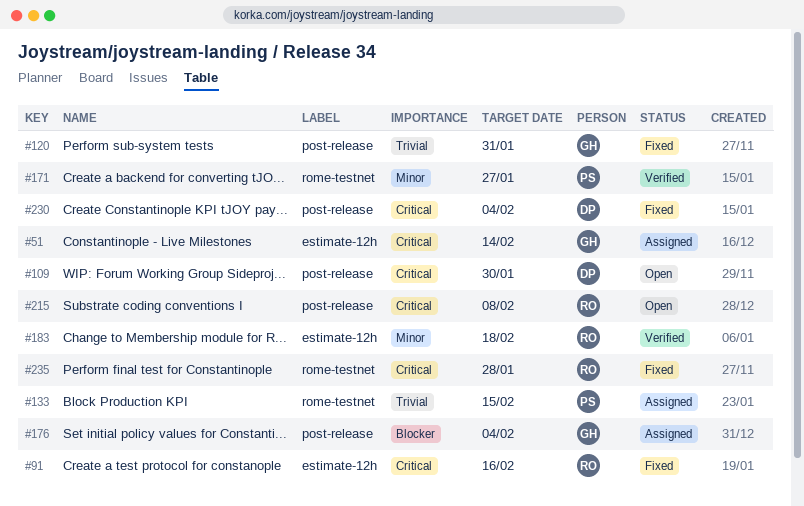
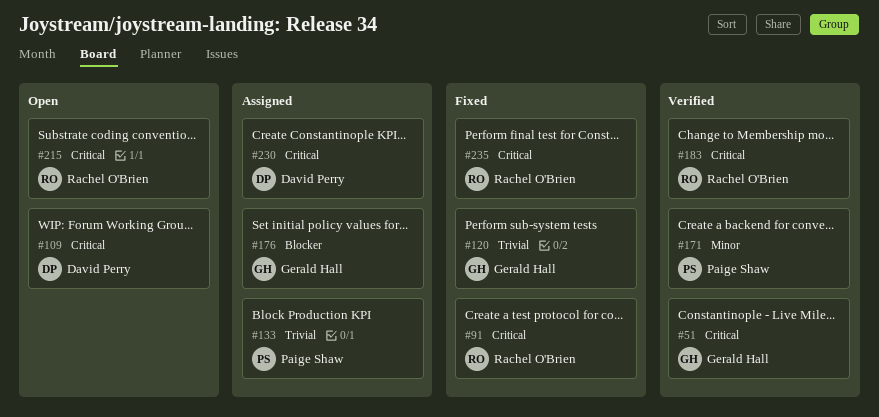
#51, status: Assigned -> Verified
#183, priority: Minor -> Critical
#230, status: Fixed -> Assigned

